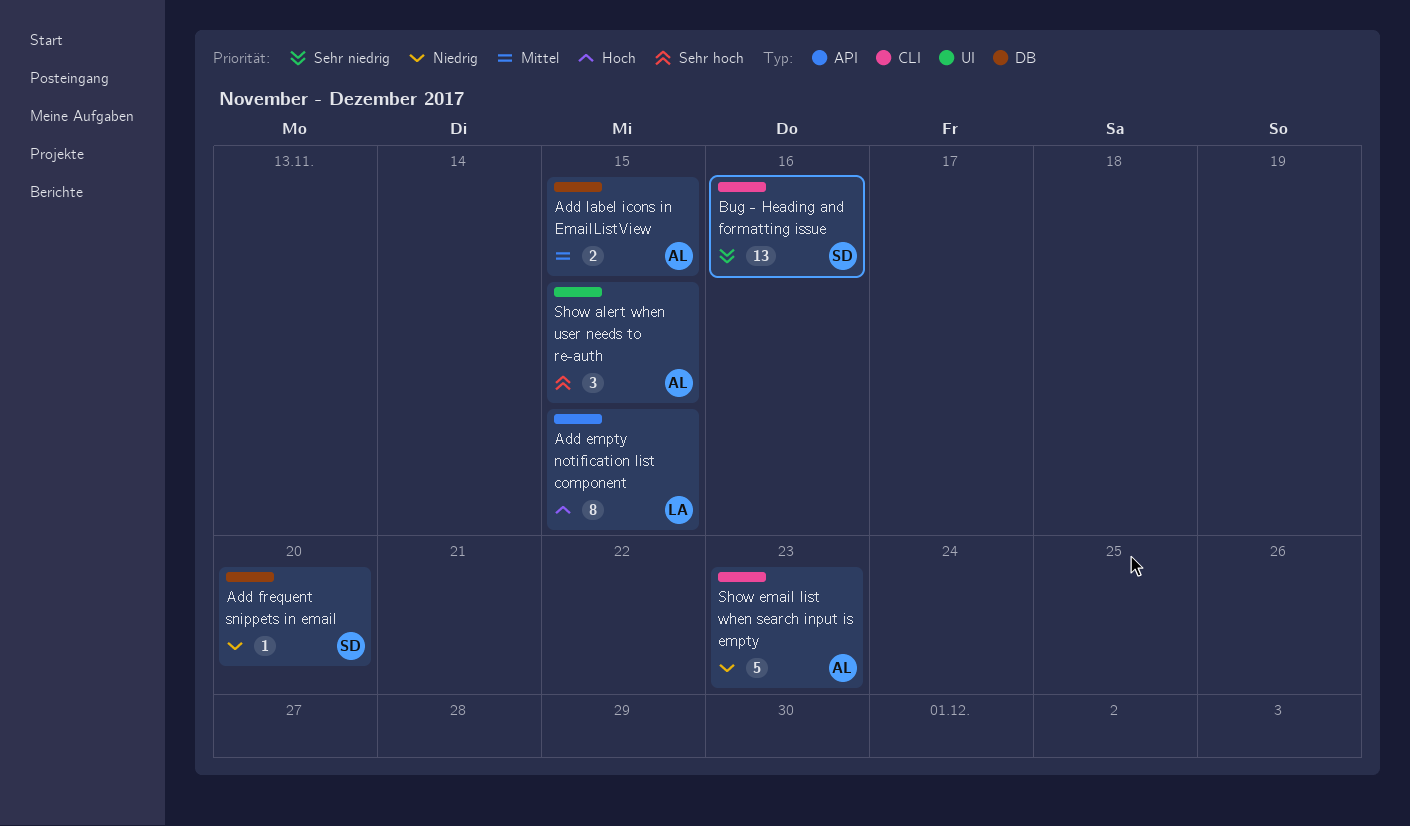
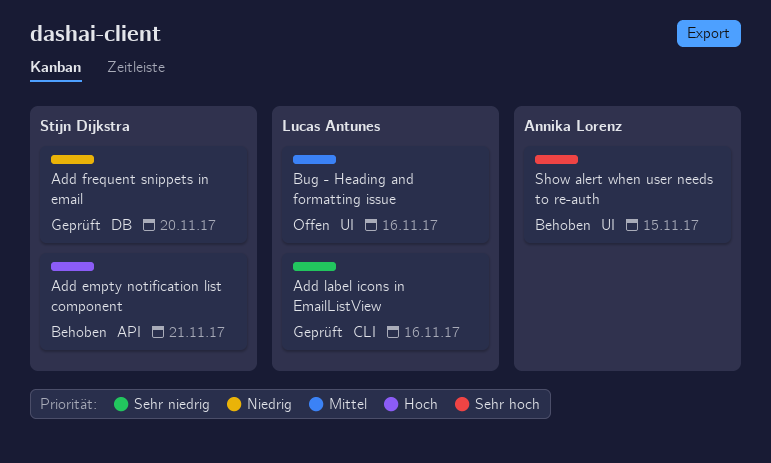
Add empty notification list component, owner: Lucas Antunes -> Stijn Dijkstra
Add empty notification list component, due: Nov 15 -> Nov 21
Add label icons in EmailListView, owner: Annika Lorenz -> Lucas Antunes
Add label icons in EmailListView, priority: Mittel -> Sehr niedrig
Add label icons in EmailListView, label: DB -> CLI
Add label icons in EmailListView, due: Nov 15 -> Nov 16
Bug - Heading and formatting issue, owner: Stijn Dijkstra -> Lucas Antunes
Bug - Heading and formatting issue, priority: Sehr niedrig -> Mittel
Bug - Heading and formatting issue, label: CLI -> UI
Show email list when search input is empty: present -> none

